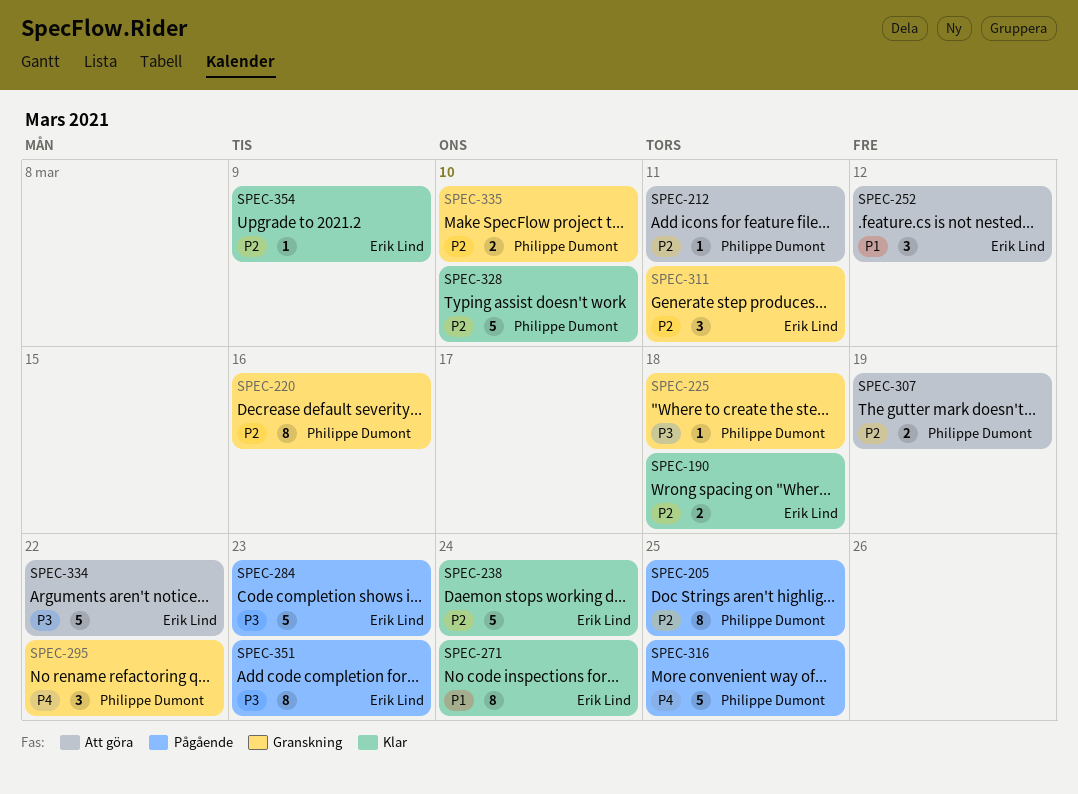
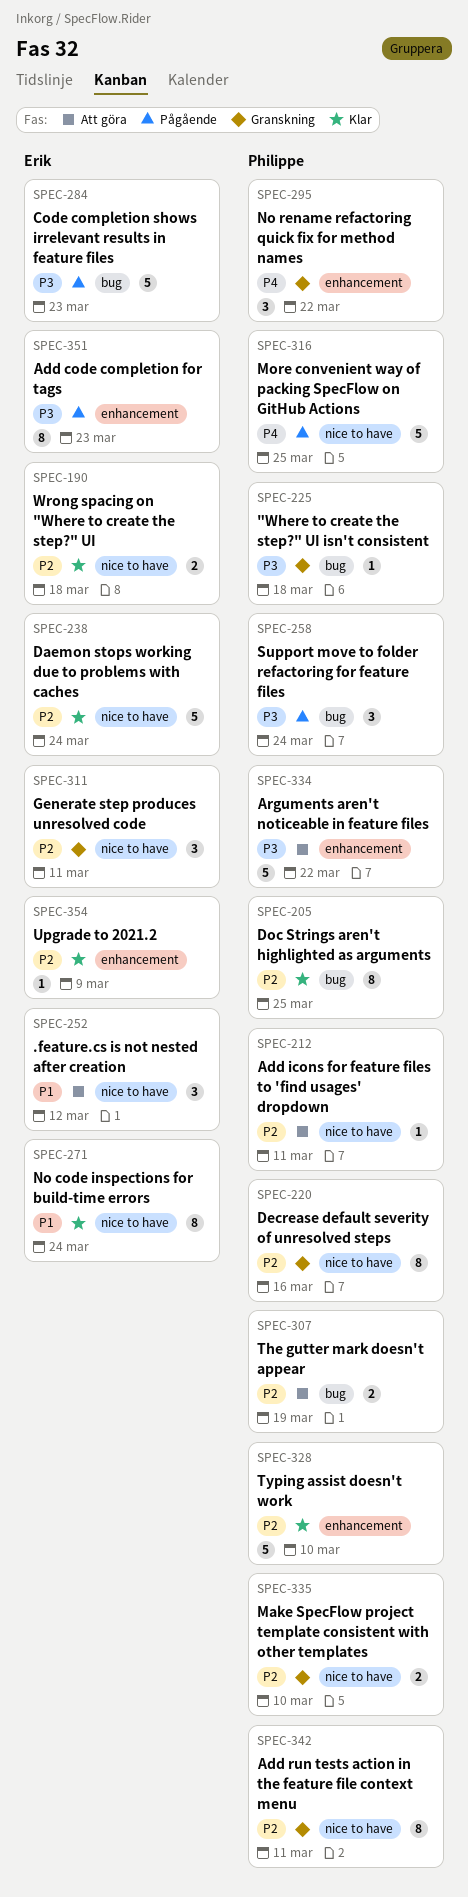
SPEC-205, status: Pågående -> Klar
SPEC-258: none -> present
SPEC-334, owner: Erik Lind -> Philippe Dumont
SPEC-342: none -> present

